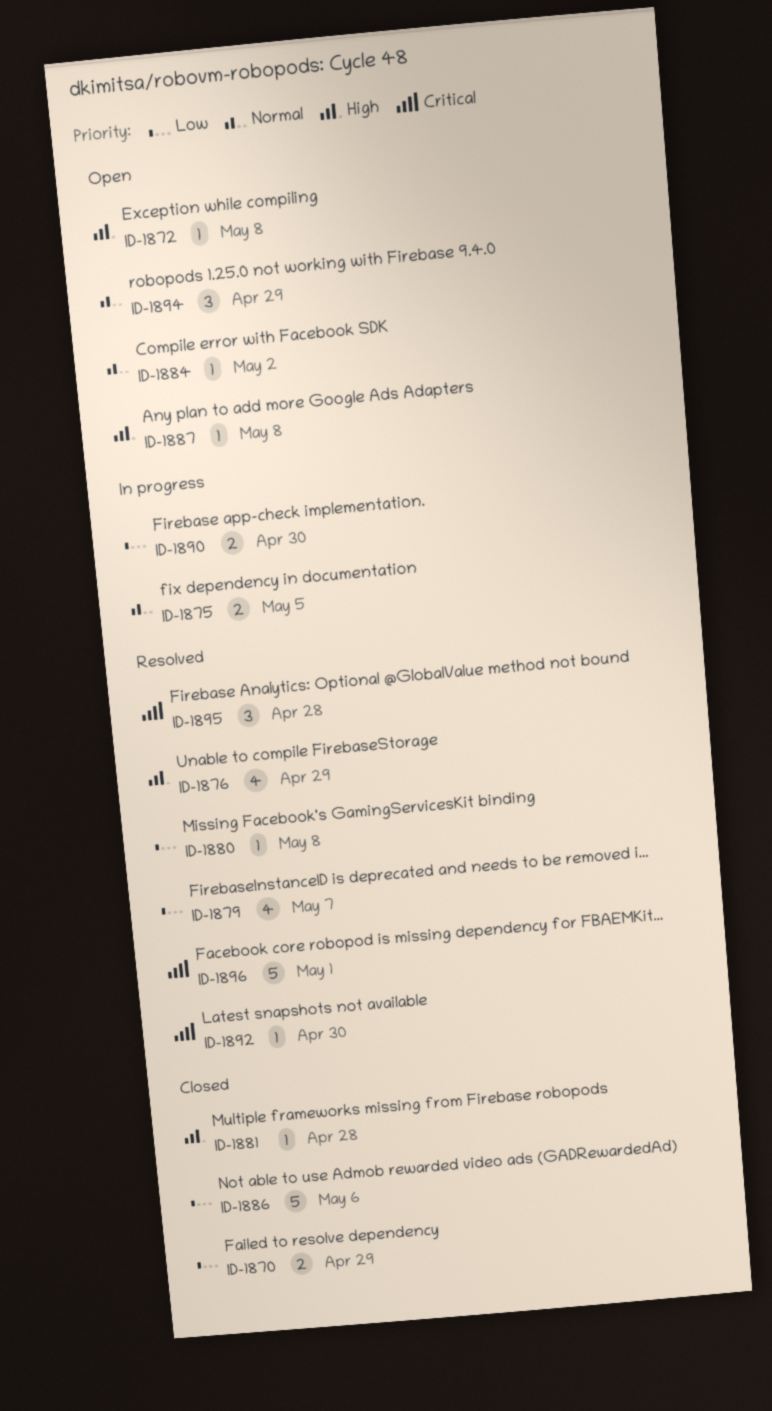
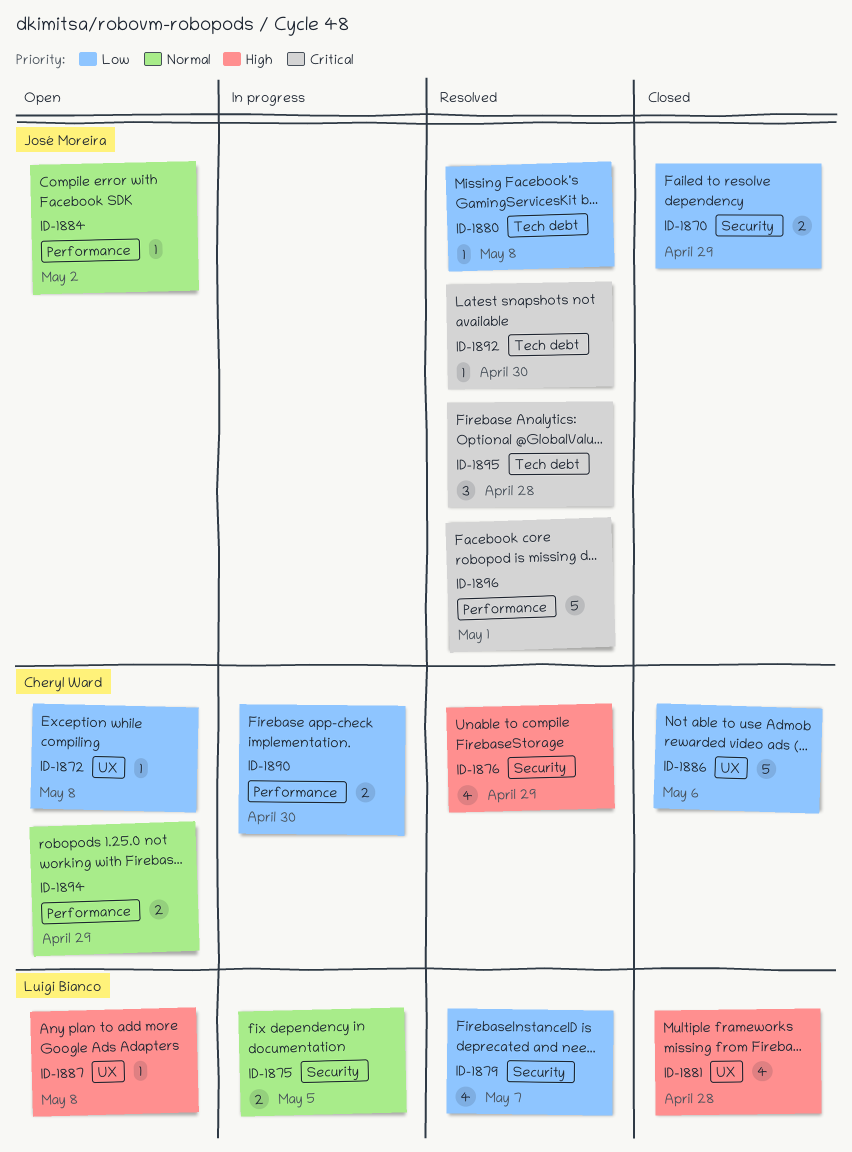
ID-1872, priority: High -> Low
ID-1881, estimate: 1 -> 4
ID-1894, estimate: 3 -> 2

